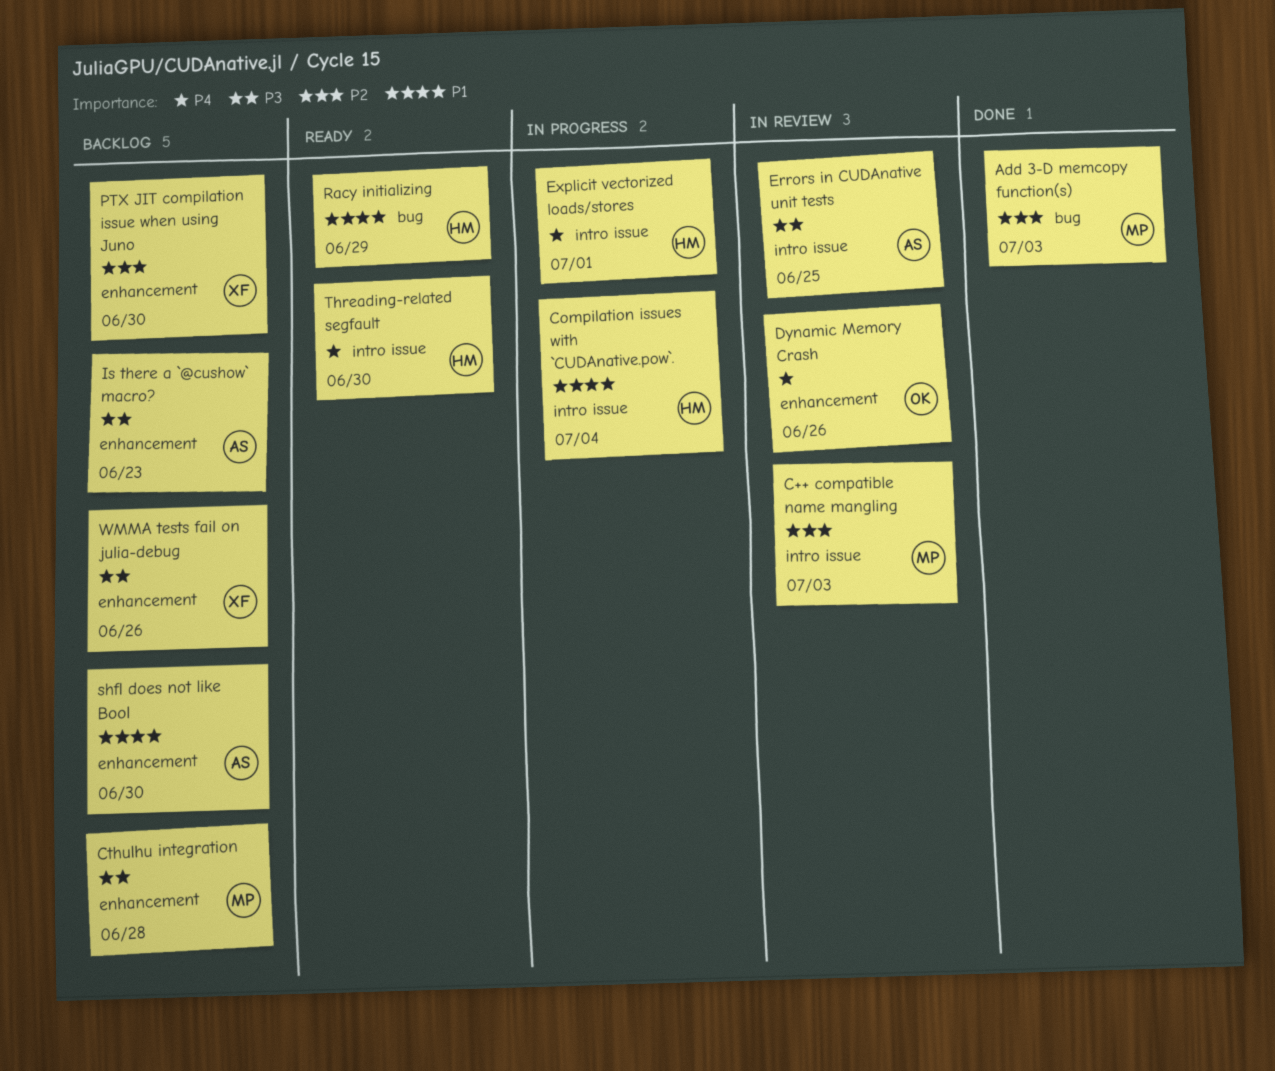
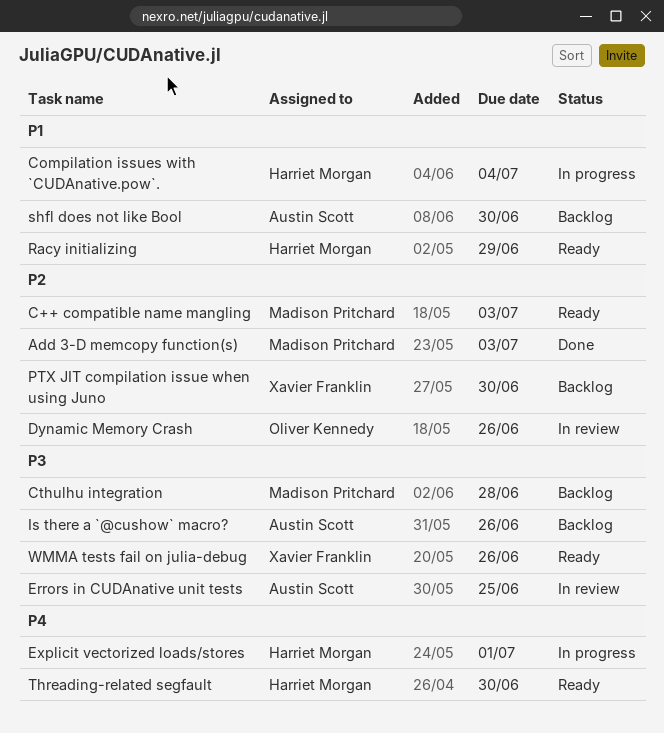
C++ compatible name mangling, status: In review -> Ready
Dynamic Memory Crash, priority: P4 -> P2
Is there a `@cushow` macro?, due: Jun 23 -> Jun 26
WMMA tests fail on julia-debug, status: Backlog -> Ready

